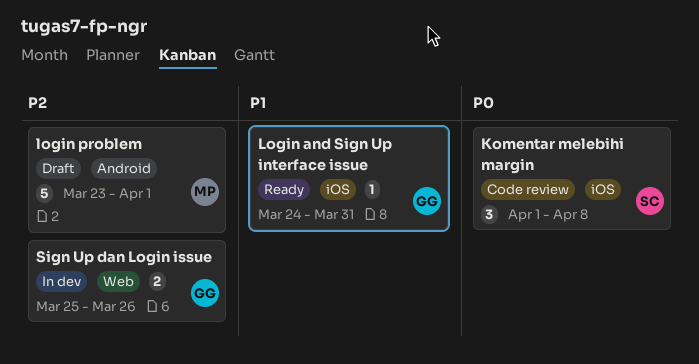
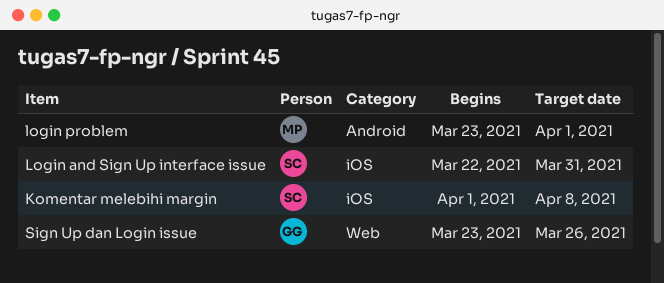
Login and Sign Up interface issue, owner: GG -> SC
Login and Sign Up interface issue, start: Mar 24 -> Mar 22
Sign Up dan Login issue, start: Mar 25 -> Mar 23

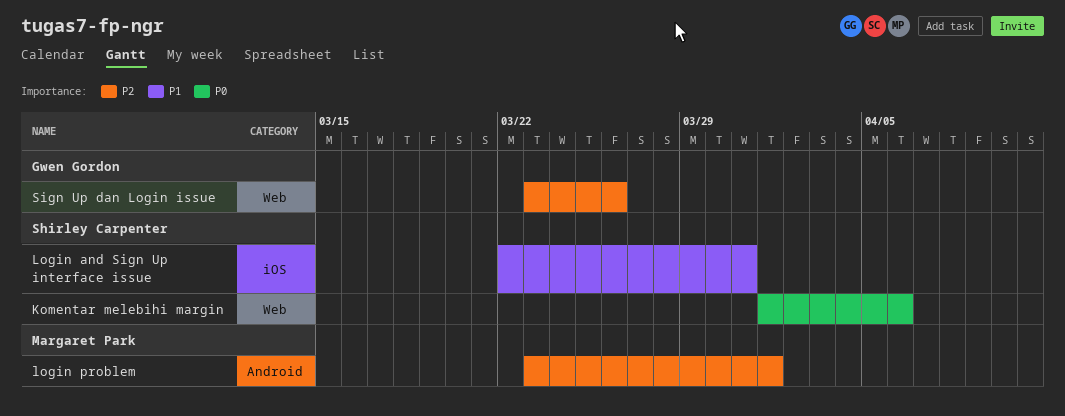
Komentar melebihi margin, label: iOS -> Web
Komentar melebihi margin, due: Apr 8 -> Apr 6

